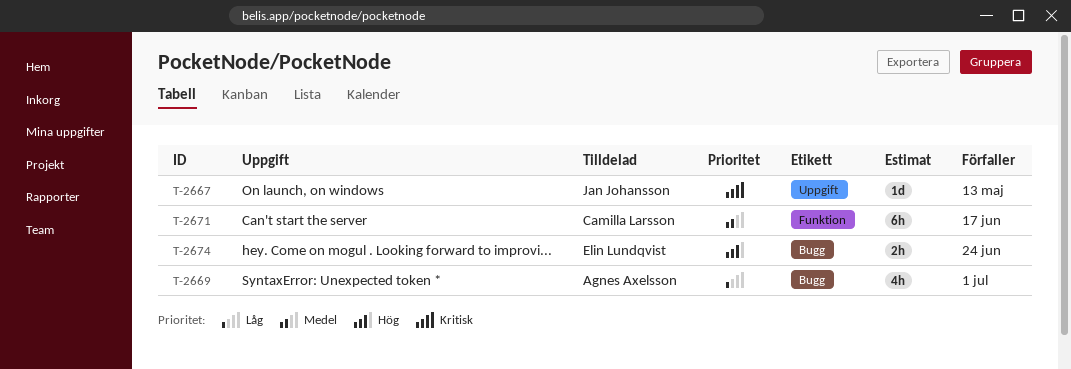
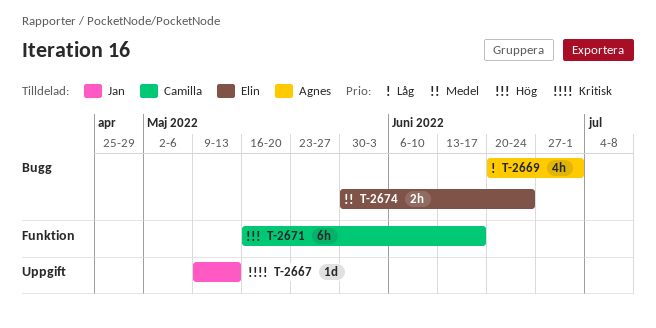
T-2671, priority: Medel -> Hög
T-2674, priority: Hög -> Medel

